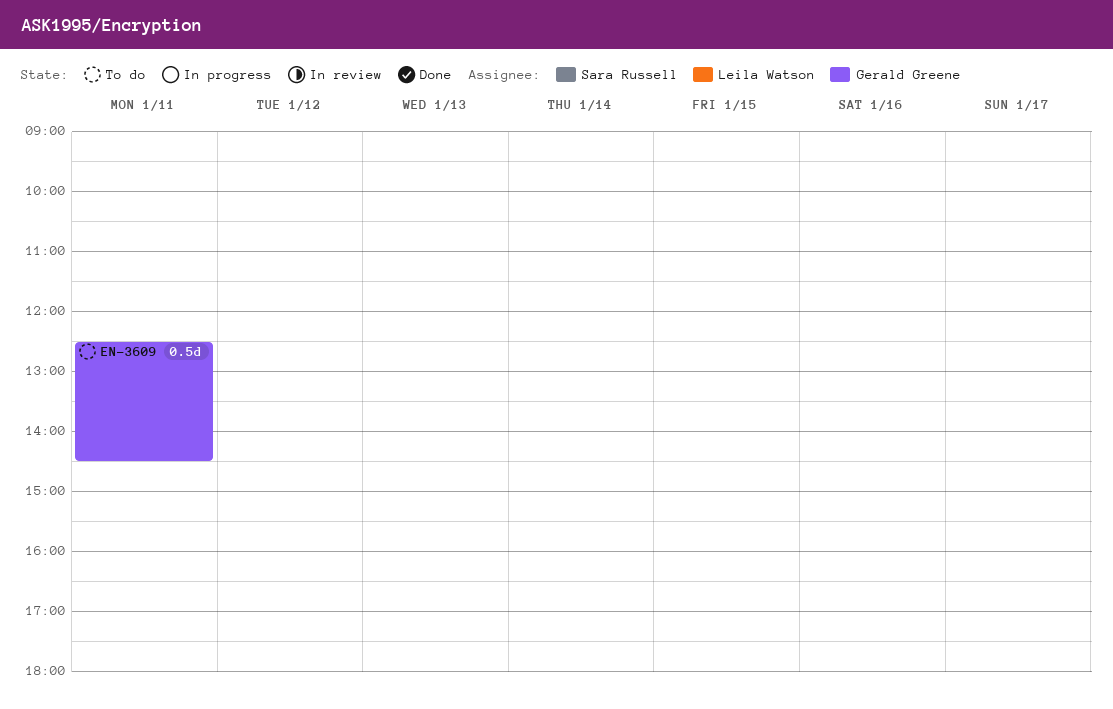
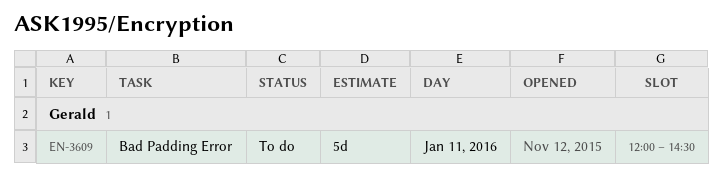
EN-3609, estimate: 0.5d -> 5d
EN-3609, begins: 12:30 -> 12:00

